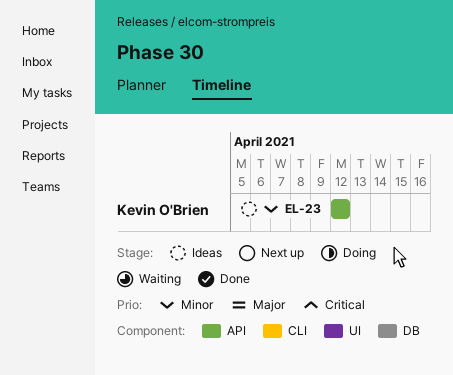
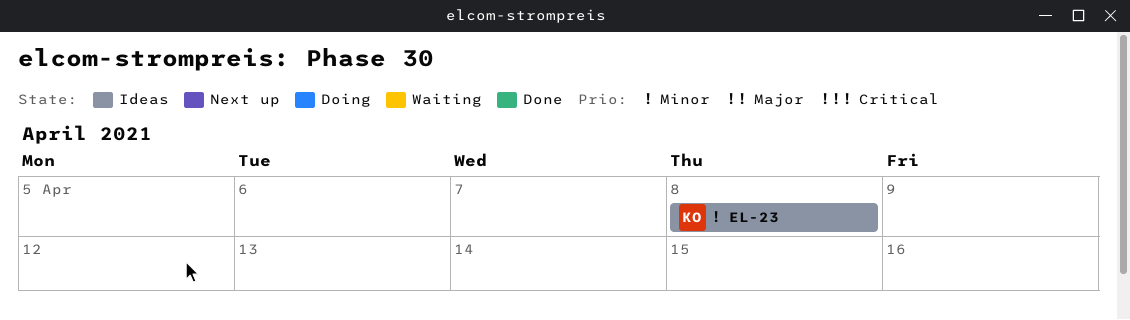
EL-23, start: Apr 12 -> Apr 8
EL-23, due: Apr 12 -> Apr 8

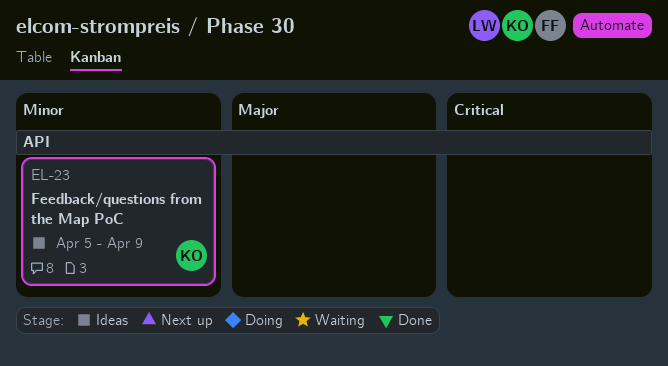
EL-23, start: Apr 8 -> Apr 5
EL-23, due: Apr 8 -> Apr 9

